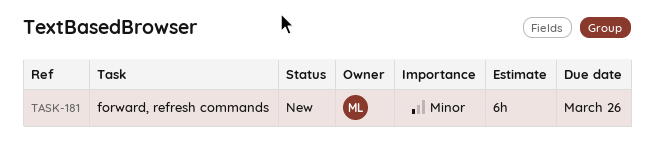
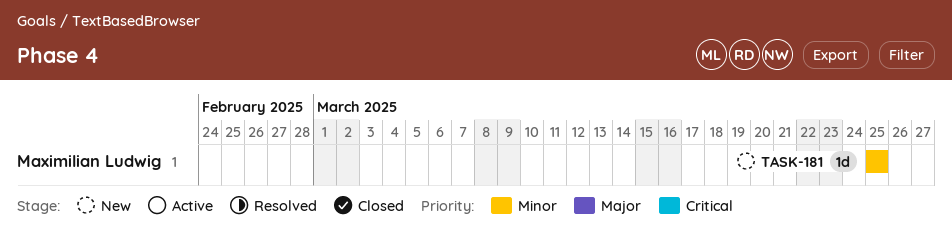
TASK-181, estimate: 6h -> 1d
TASK-181, due: Mar 26 -> Mar 25

